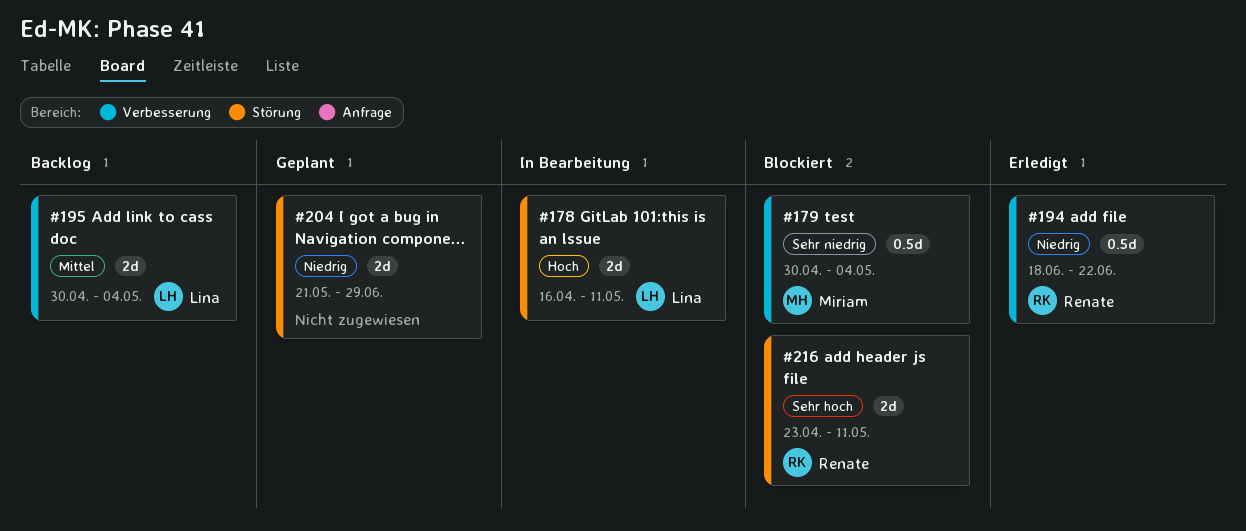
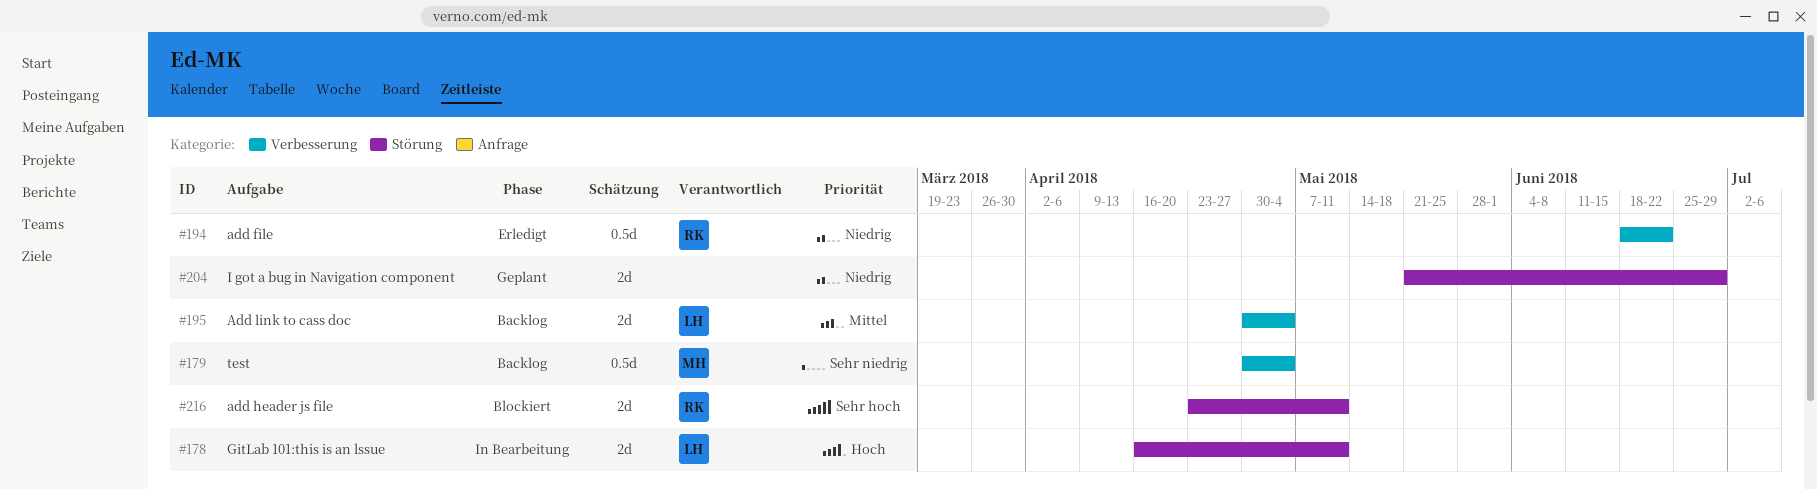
#179, status: Blockiert -> Backlog

